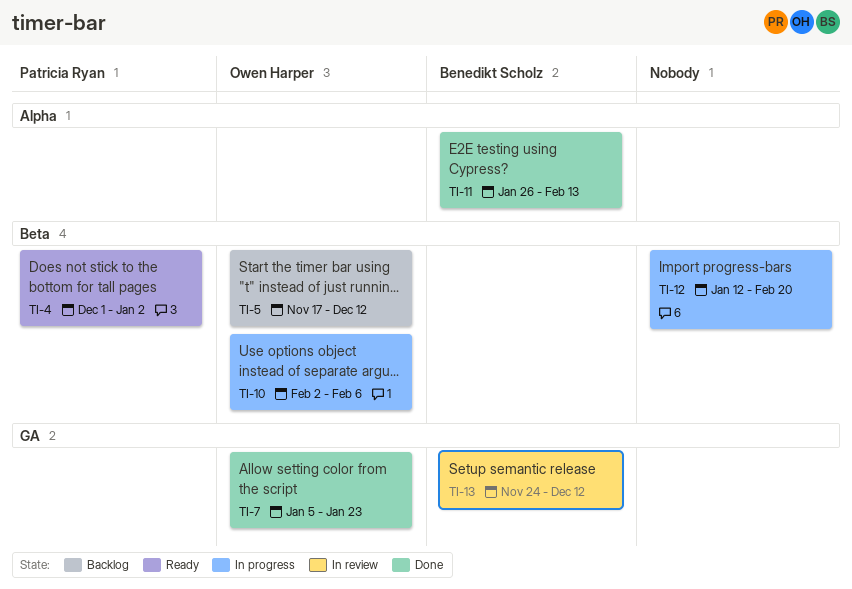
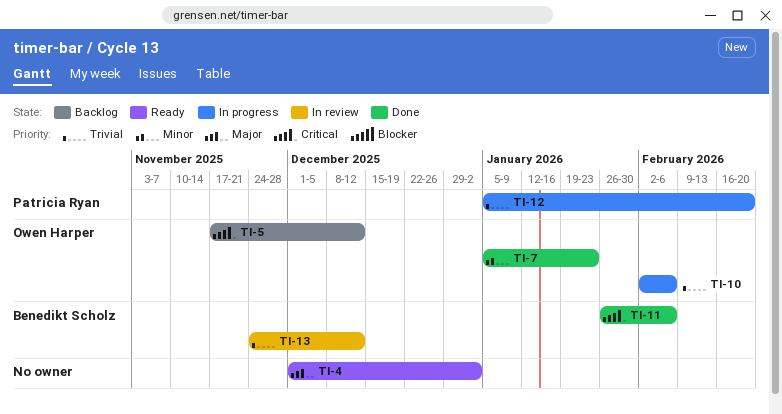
TI-4, owner: Patricia Ryan -> none
TI-11, due: Feb 13 -> Feb 6
TI-12, owner: none -> Patricia Ryan
TI-12, start: Jan 12 -> Jan 5

